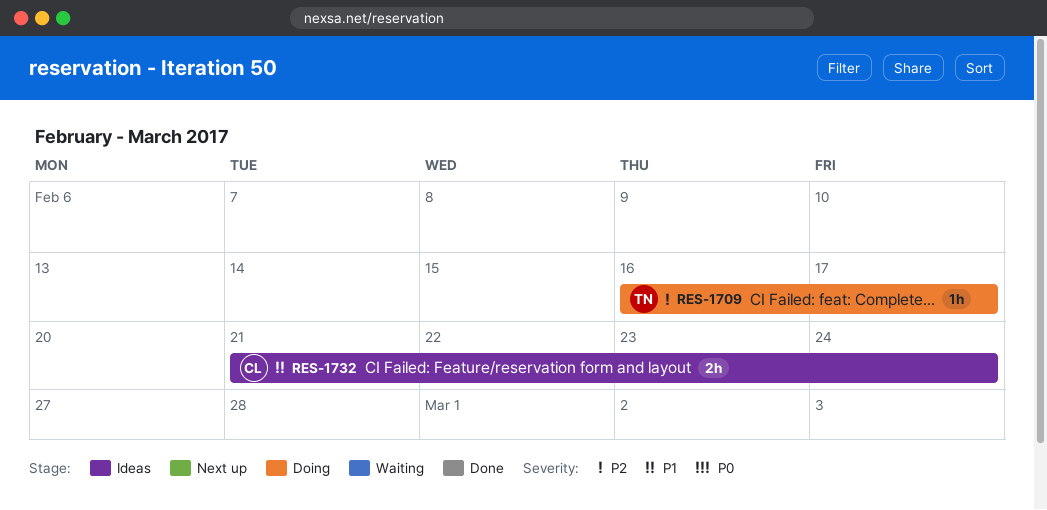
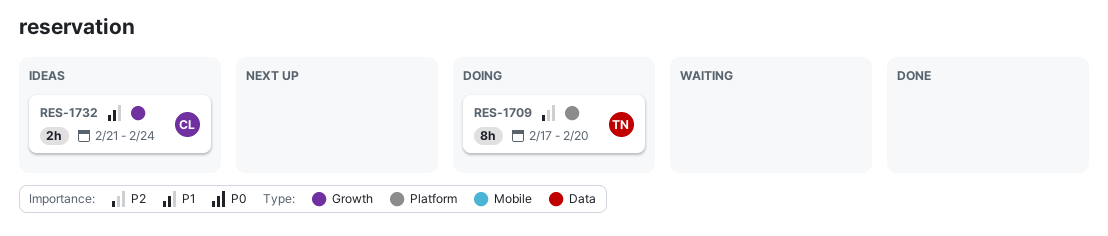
RES-1709, estimate: 1h -> 8h
RES-1709, start: Feb 16 -> Feb 17
RES-1709, due: Feb 17 -> Feb 20

